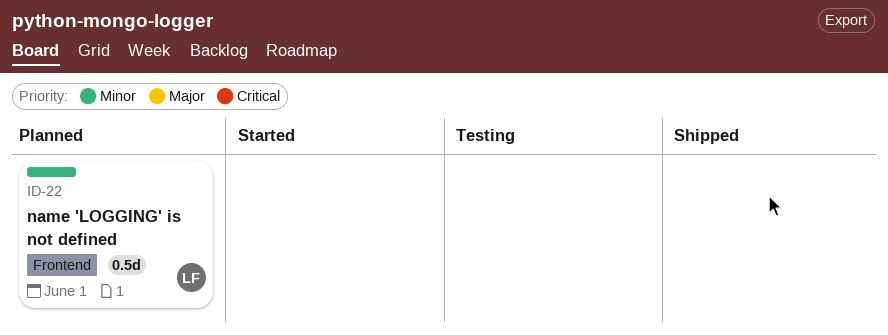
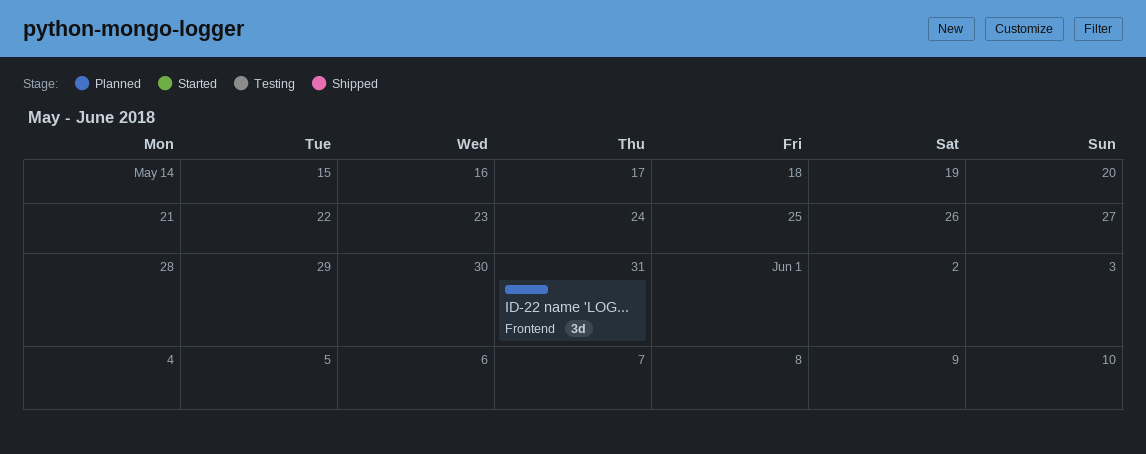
ID-22, estimate: 0.5d -> 3d
ID-22, due: Jun 1 -> May 31

